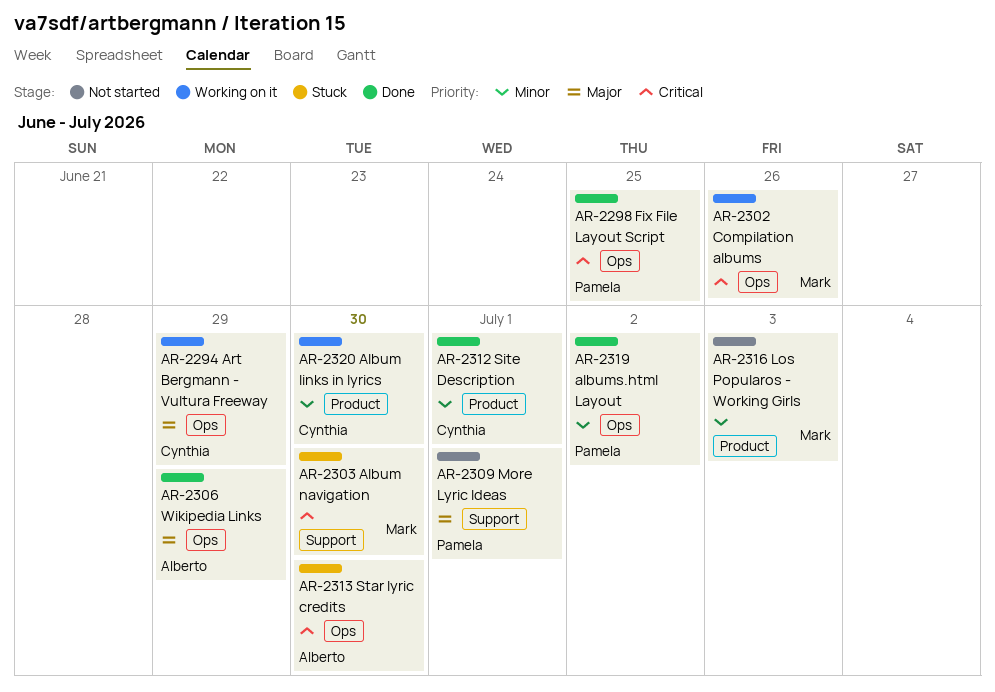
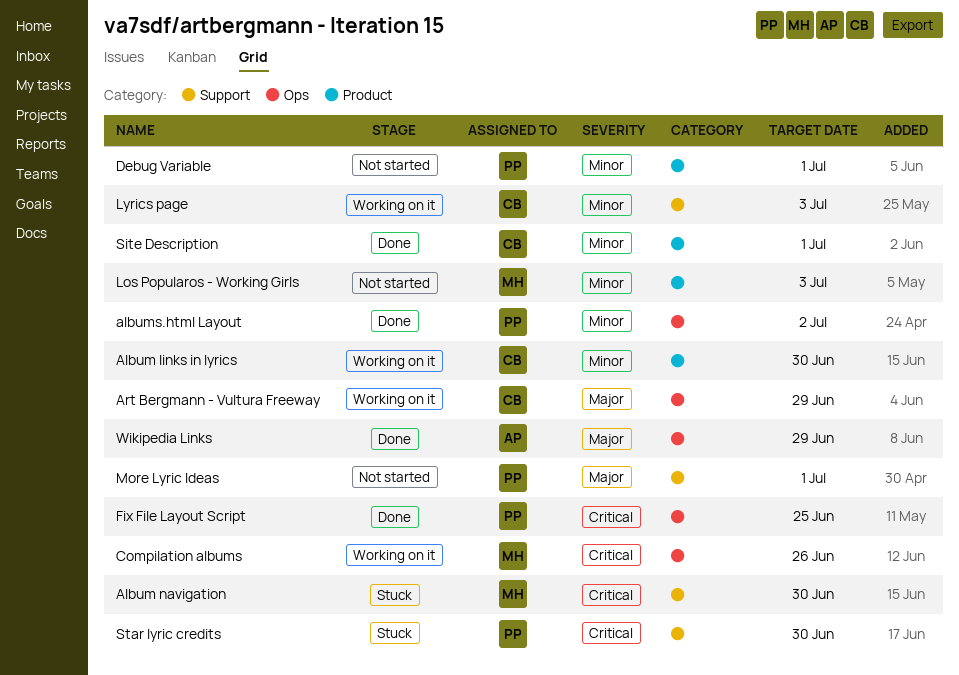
Debug Variable: none -> present
Lyrics page: none -> present
Star lyric credits, owner: Alberto -> Pamela
Star lyric credits, label: Ops -> Support

